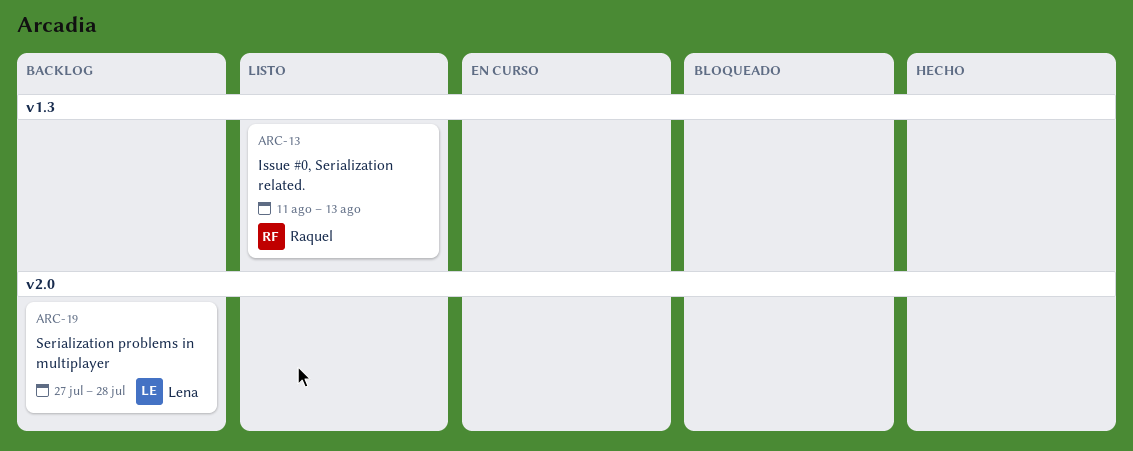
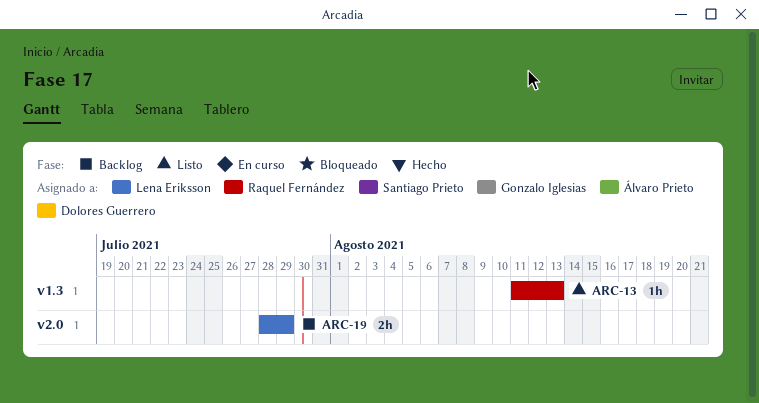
ARC-19, start: Jul 27 -> Jul 28
ARC-19, due: Jul 28 -> Jul 29

